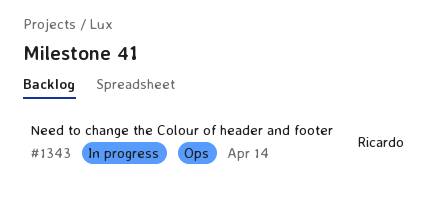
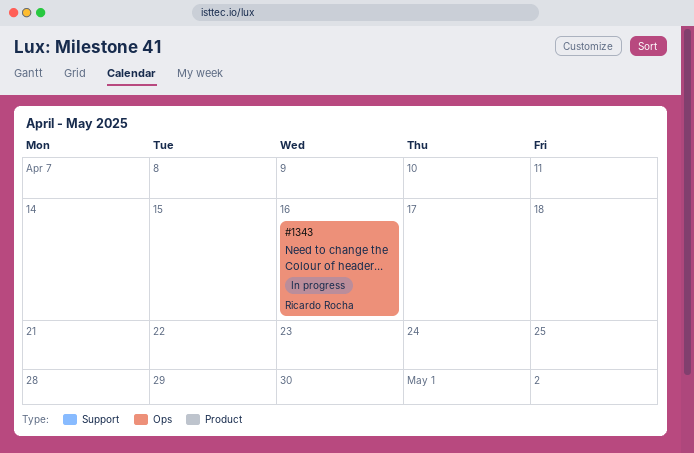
#1343, due: Apr 14 -> Apr 16

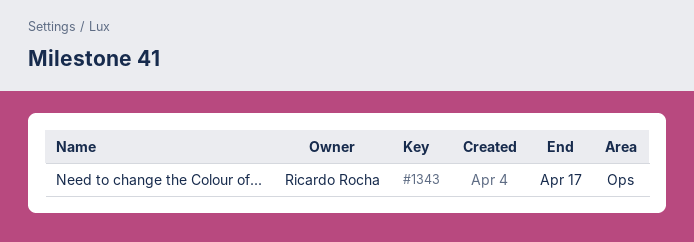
#1343, due: Apr 16 -> Apr 17

